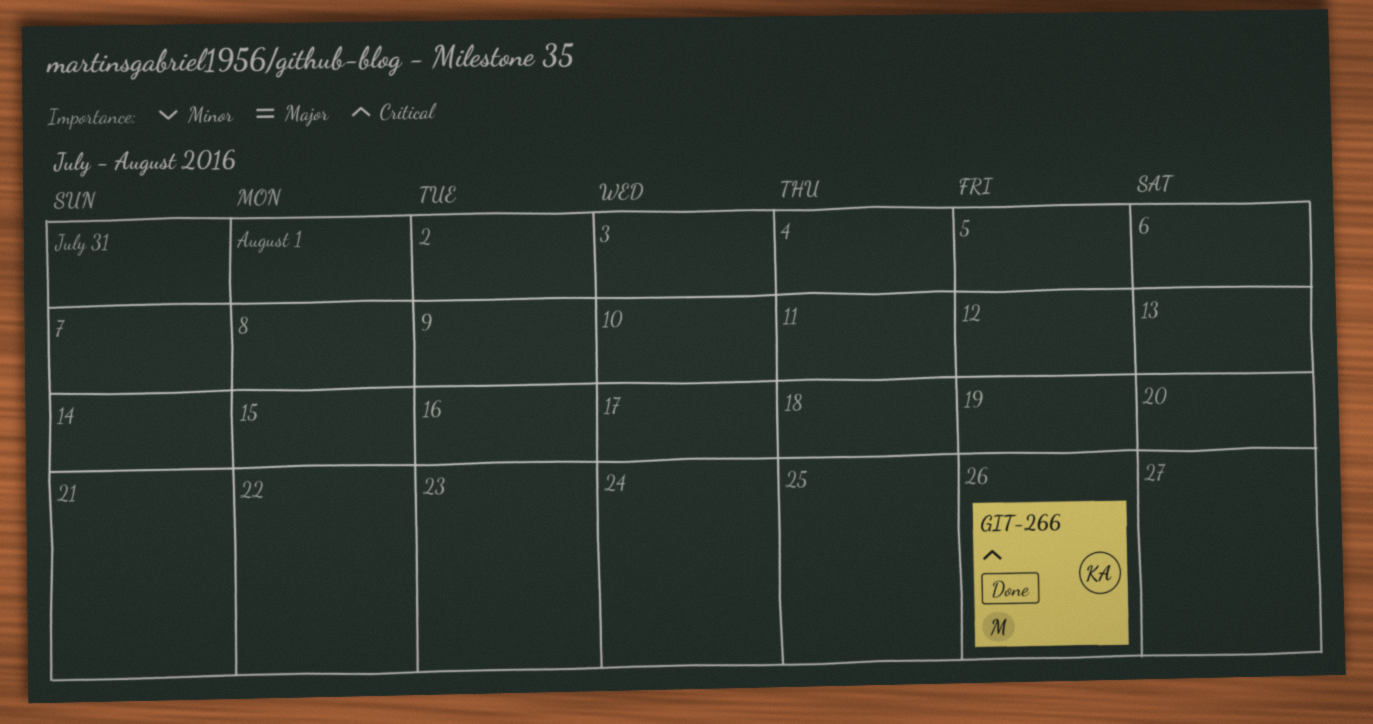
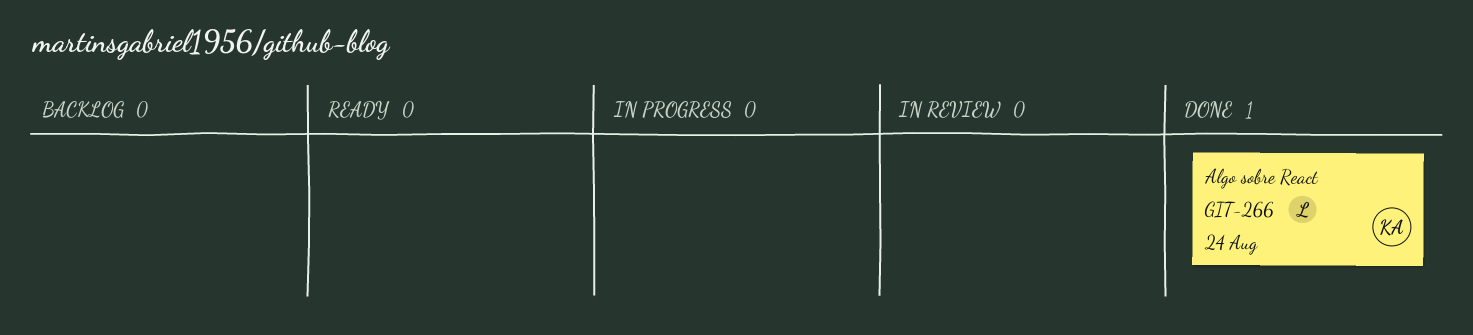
GIT-266, estimate: M -> L
GIT-266, due: Aug 26 -> Aug 24

